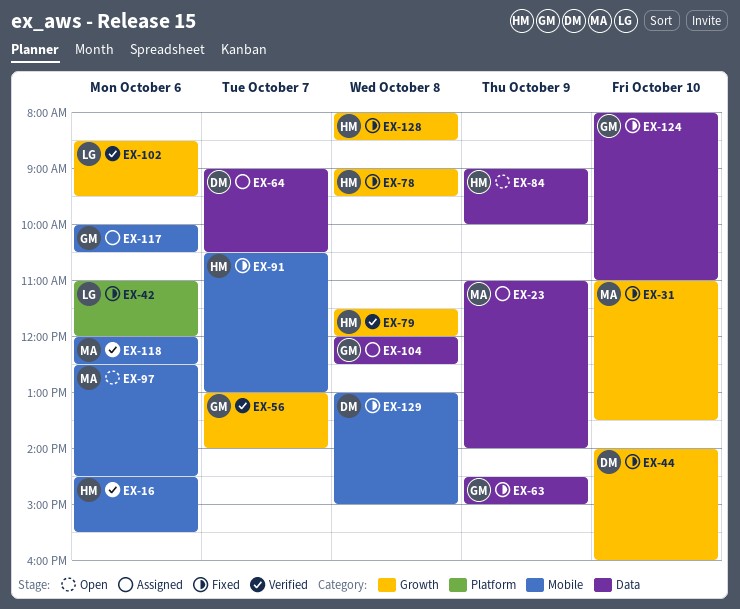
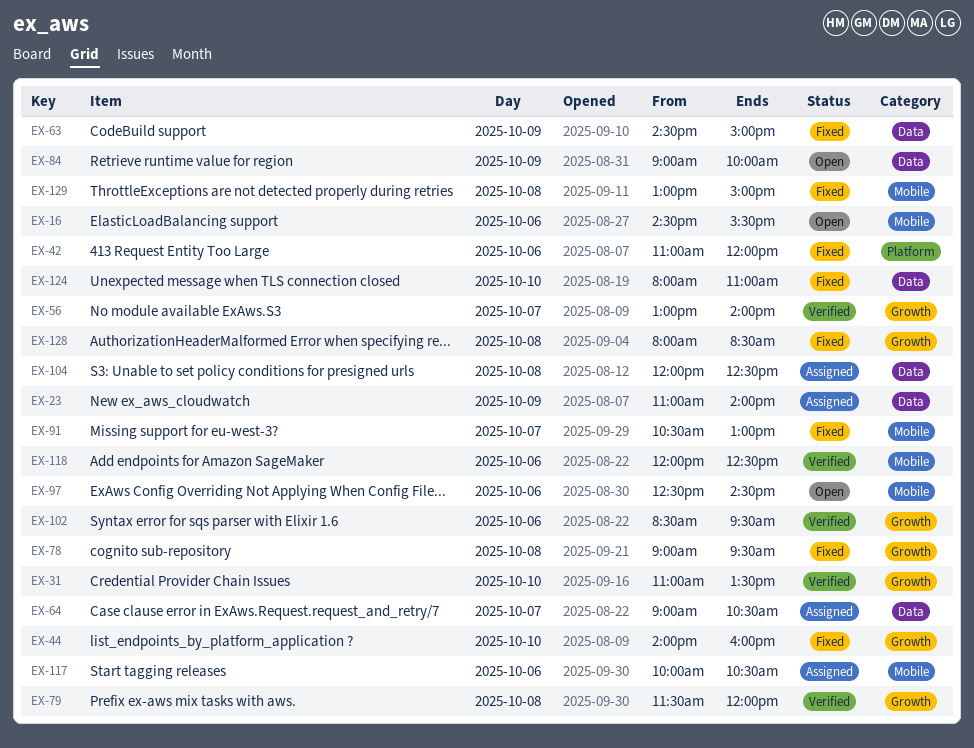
EX-16, status: Verified -> Open
EX-31, status: Fixed -> Verified

